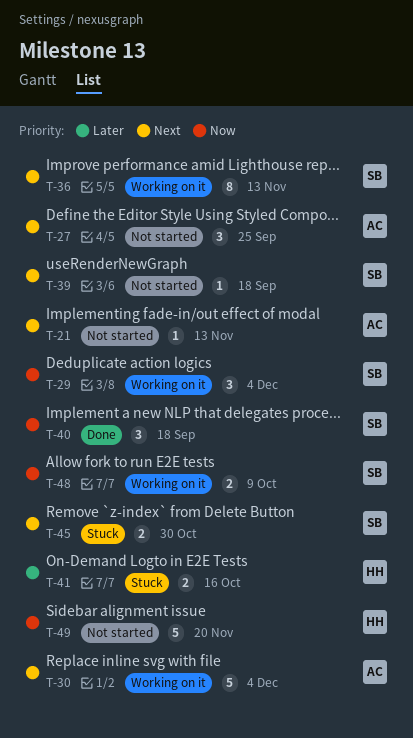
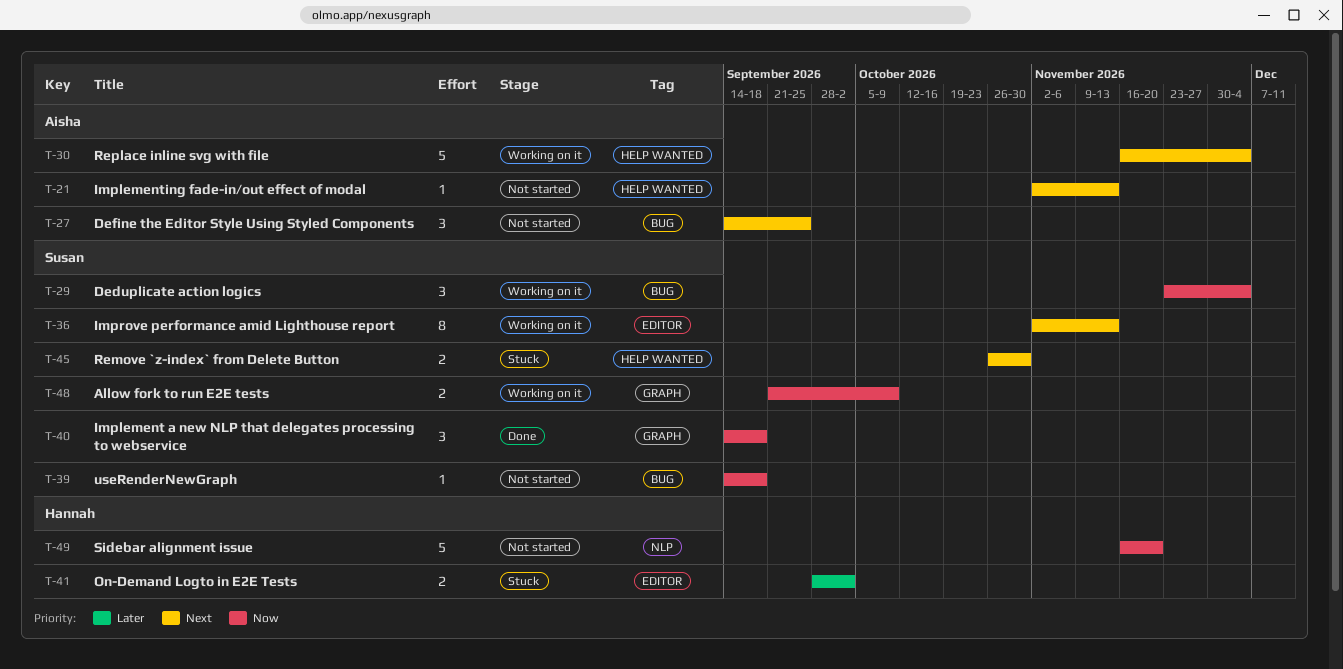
T-39, priority: Next -> Now
T-41, due: Oct 16 -> Oct 2

